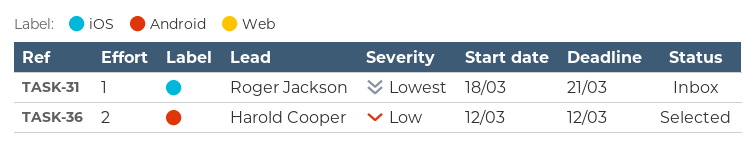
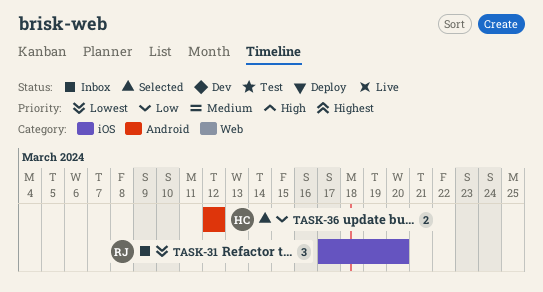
TASK-31, estimate: 1 -> 3
TASK-31, start: Mar 18 -> Mar 17
TASK-31, due: Mar 21 -> Mar 20

